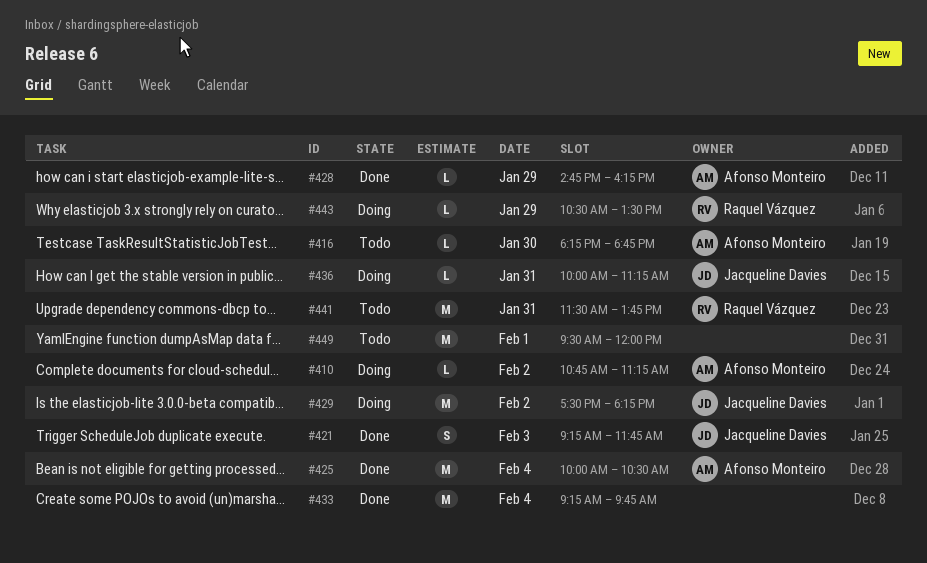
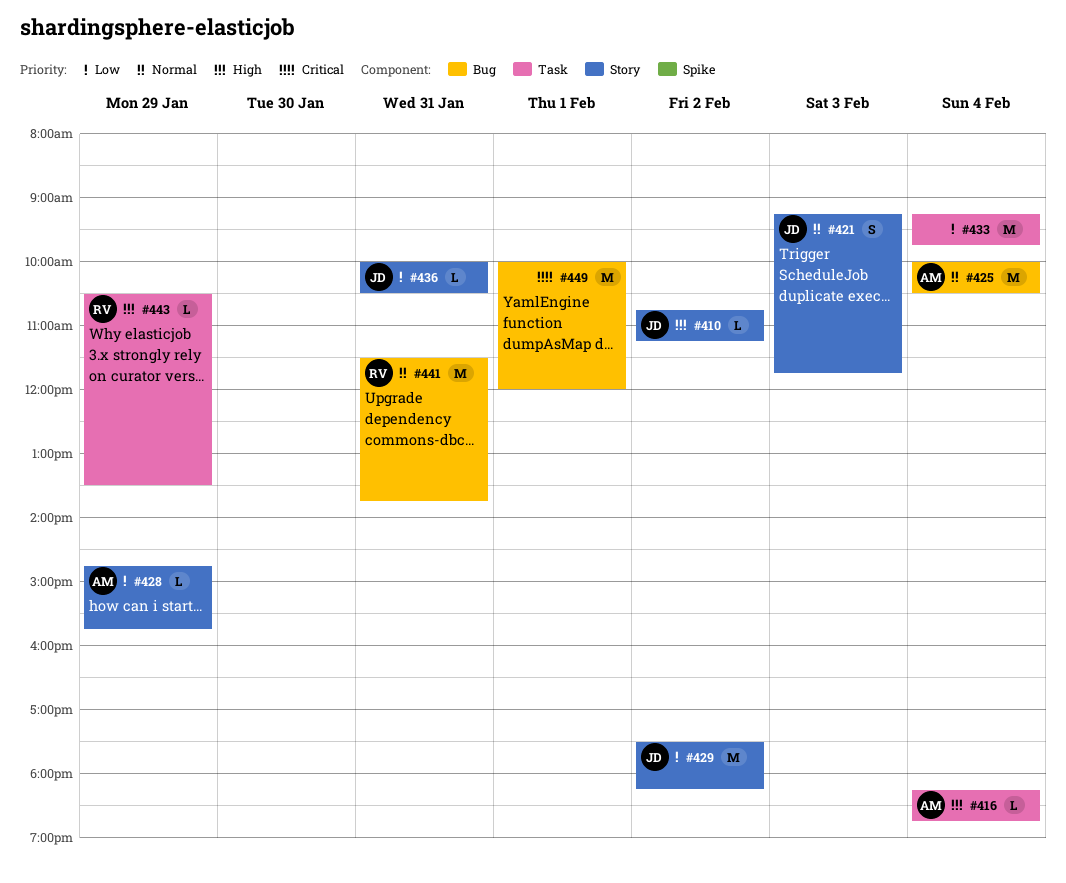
#410, owner: Afonso Monteiro -> Jacqueline Davies
#416, day: Jan 30 -> Feb 4
#428, ends: 16:15 -> 15:45
#436, ends: 11:15 -> 10:30
#449, begins: 09:30 -> 10:00

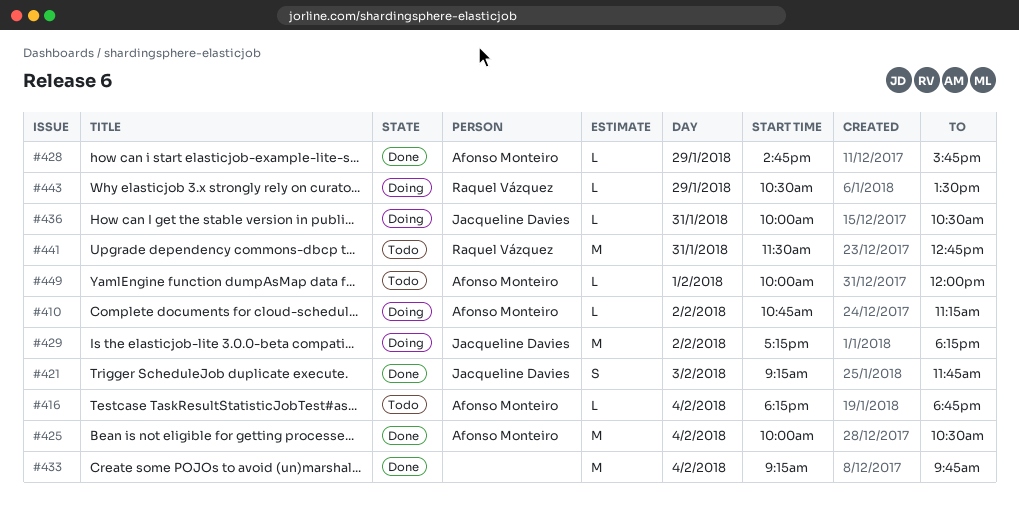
#410, owner: Jacqueline Davies -> Afonso Monteiro
#429, begins: 17:30 -> 17:15
#441, ends: 13:45 -> 12:45
#449, owner: none -> Afonso Monteiro
#449, estimate: M -> L

